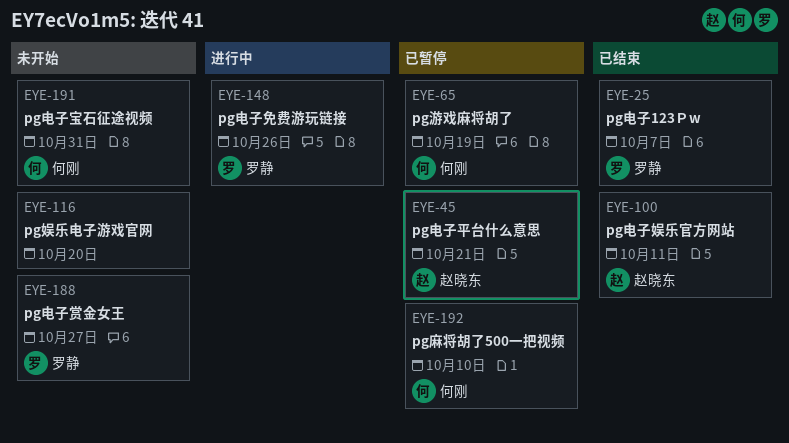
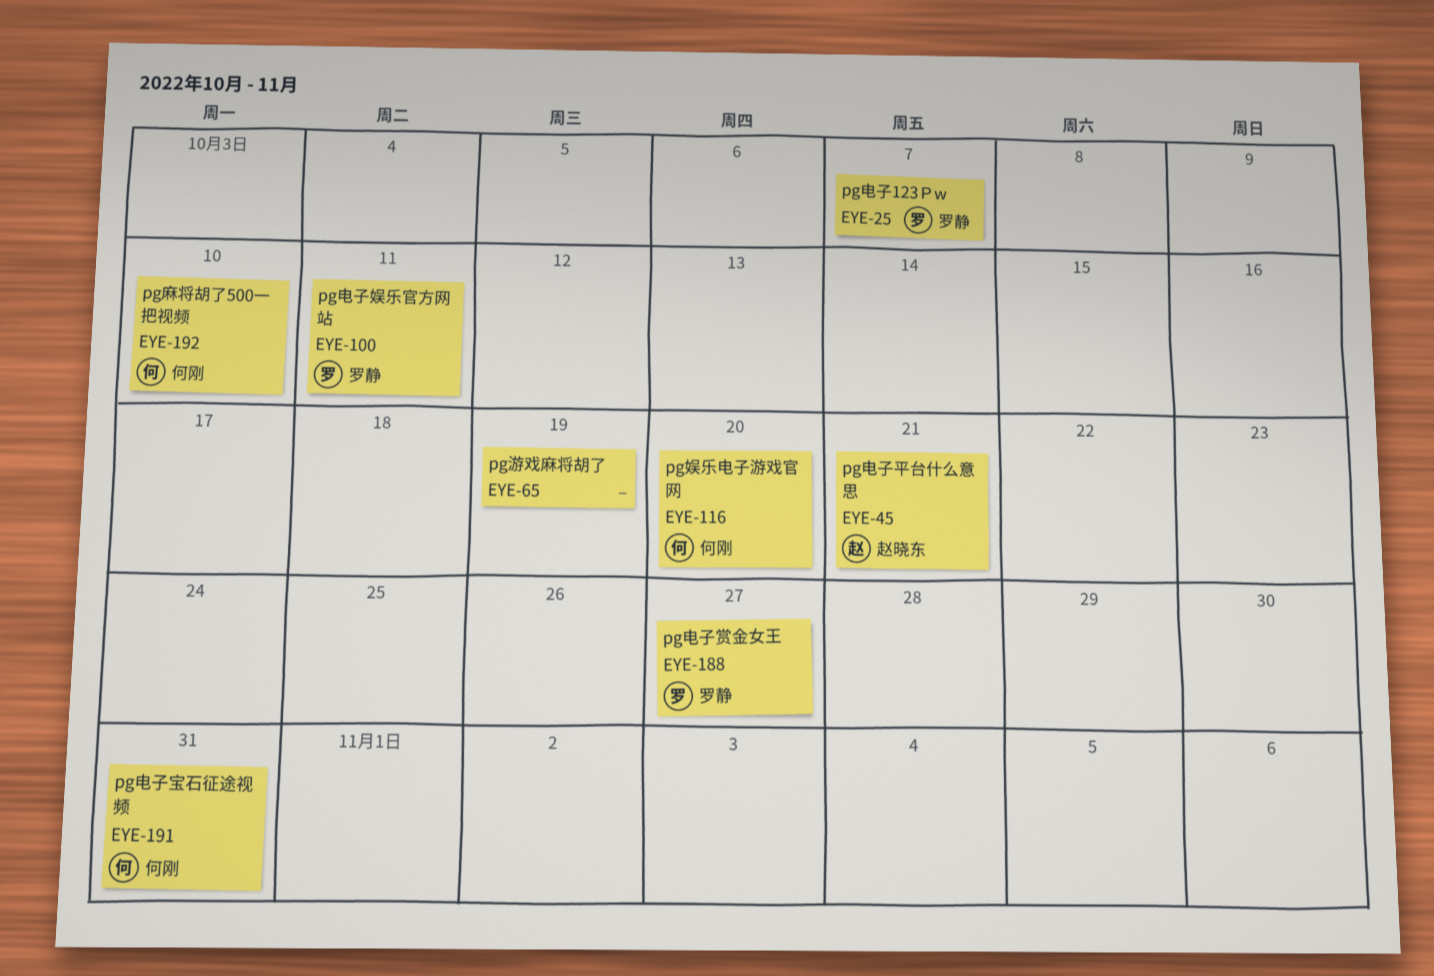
EYE-65, owner: 何刚 -> none
EYE-100, owner: 赵晓东 -> 罗静
EYE-116, owner: none -> 何刚
EYE-148: present -> none

